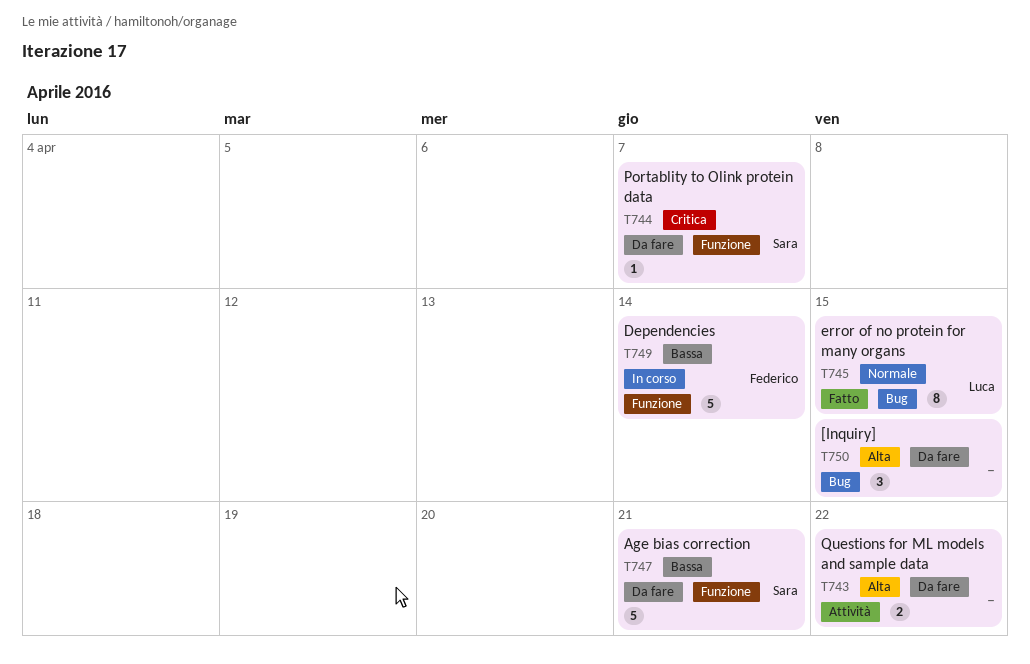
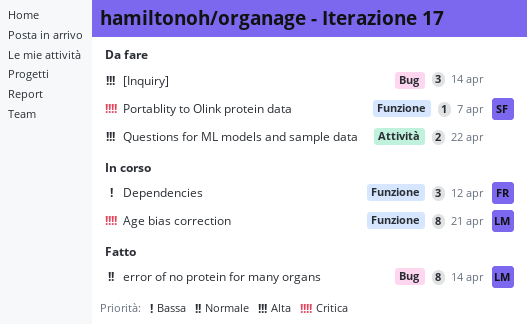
[Inquiry], due: Apr 15 -> Apr 14
Age bias correction, status: Da fare -> In corso
Age bias correction, owner: Sara -> Luca
Age bias correction, priority: Bassa -> Critica
Age bias correction, estimate: 5 -> 8
Dependencies, estimate: 5 -> 3
Dependencies, due: Apr 14 -> Apr 12
error of no protein for many organs, due: Apr 15 -> Apr 14

